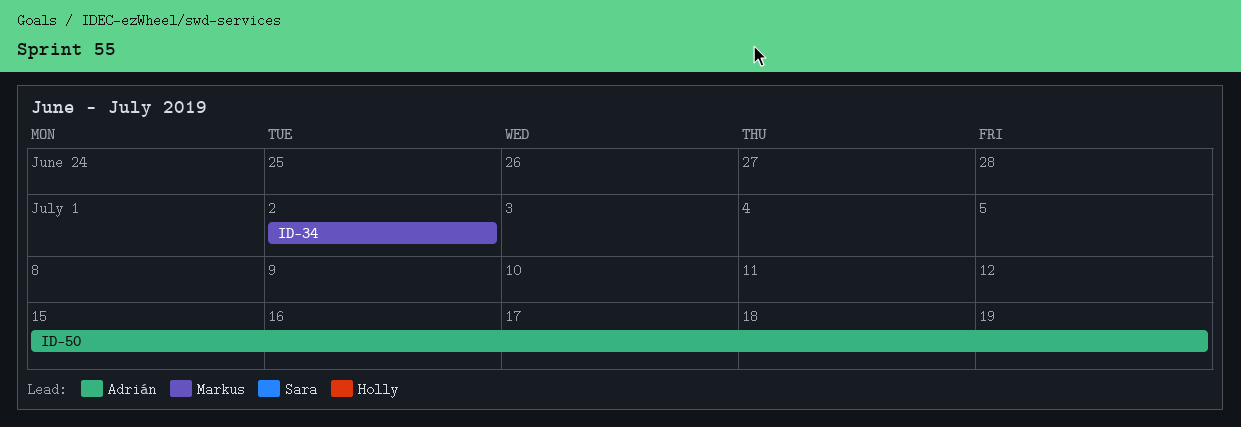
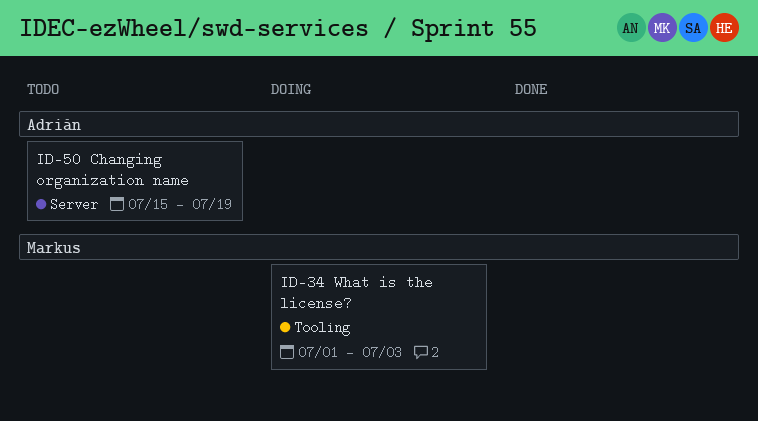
ID-34, start: Jul 2 -> Jul 1
ID-34, due: Jul 2 -> Jul 3

